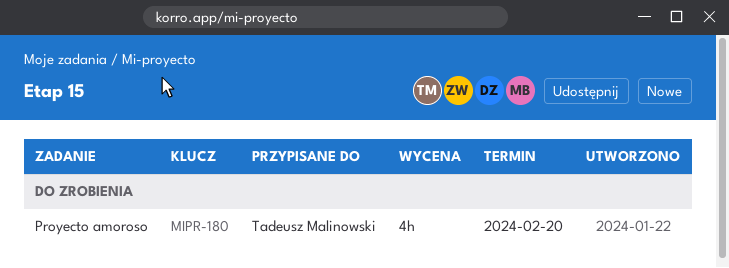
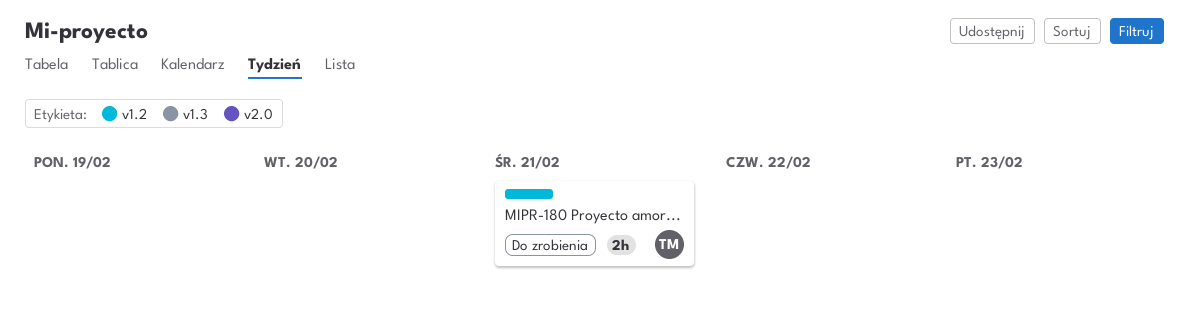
MIPR-180, estimate: 4h -> 2h
MIPR-180, due: Feb 20 -> Feb 21

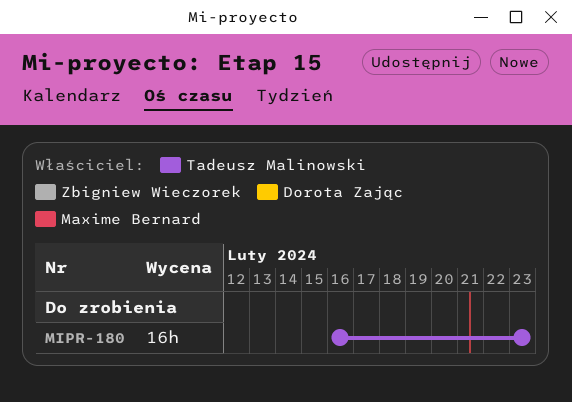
MIPR-180, estimate: 2h -> 16h
MIPR-180, due: Feb 21 -> Feb 23

